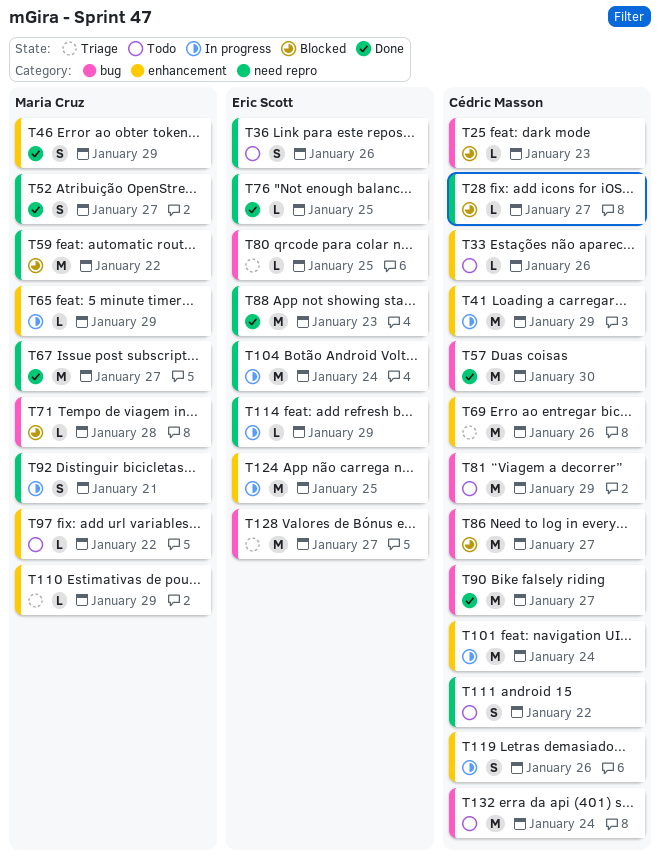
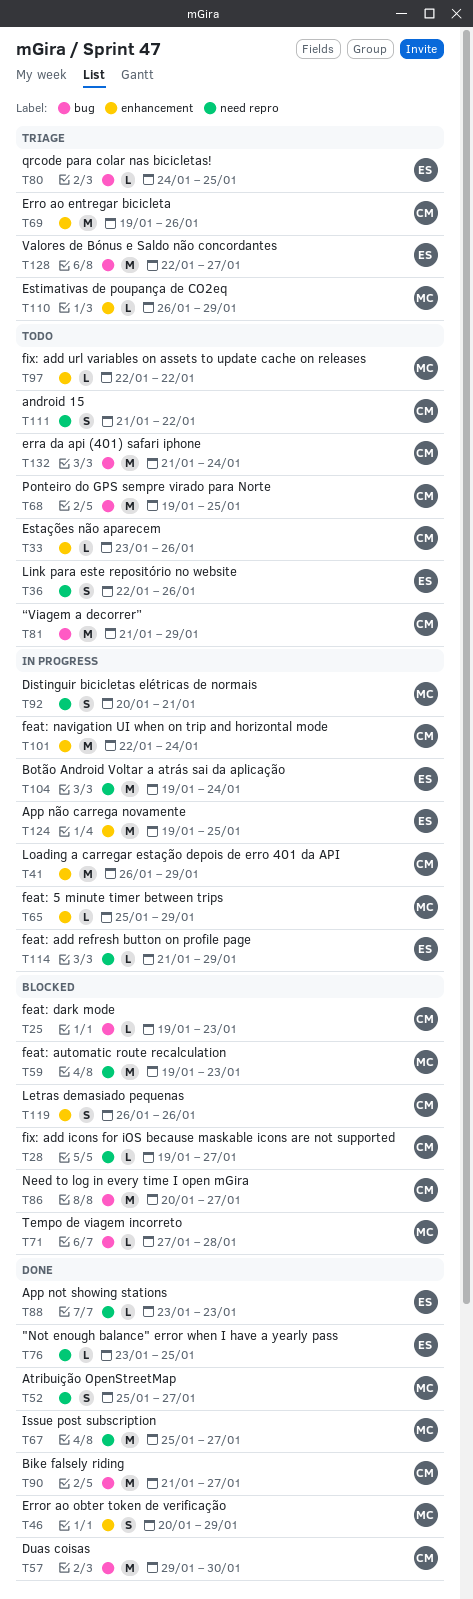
T59, due: Jan 22 -> Jan 23
T68: none -> present
T88, estimate: M -> L
T119, status: In progress -> Blocked

